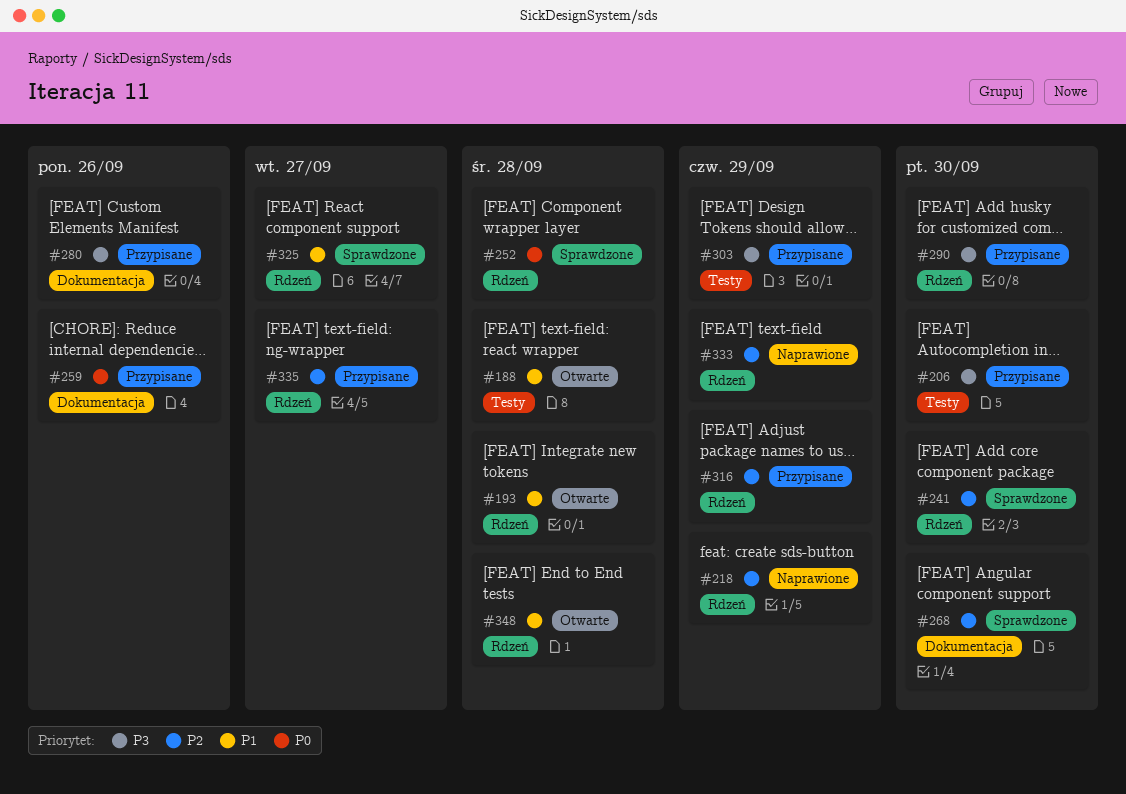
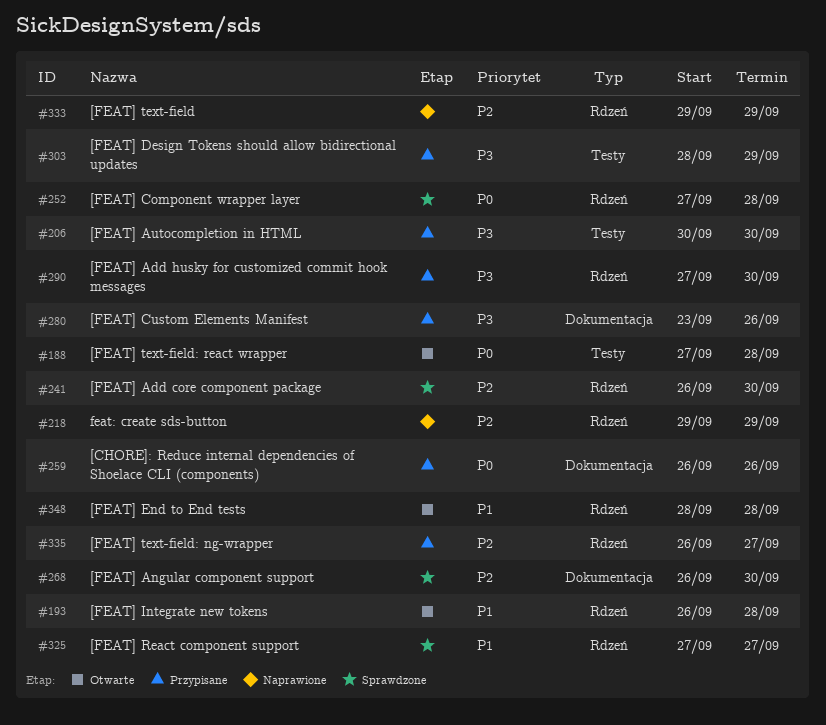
#188, priority: P1 -> P0
#316: present -> none

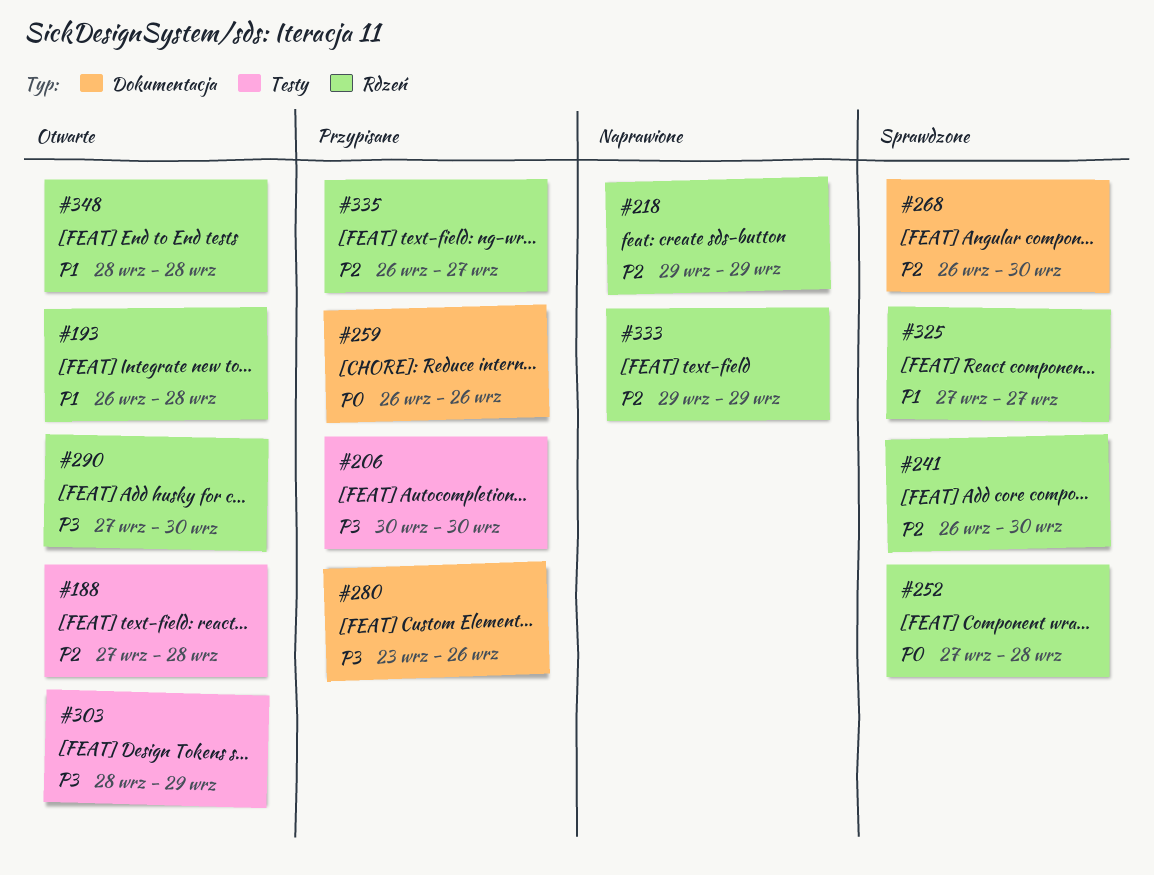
#188, priority: P0 -> P2
#290, status: Przypisane -> Otwarte
#303, status: Przypisane -> Otwarte

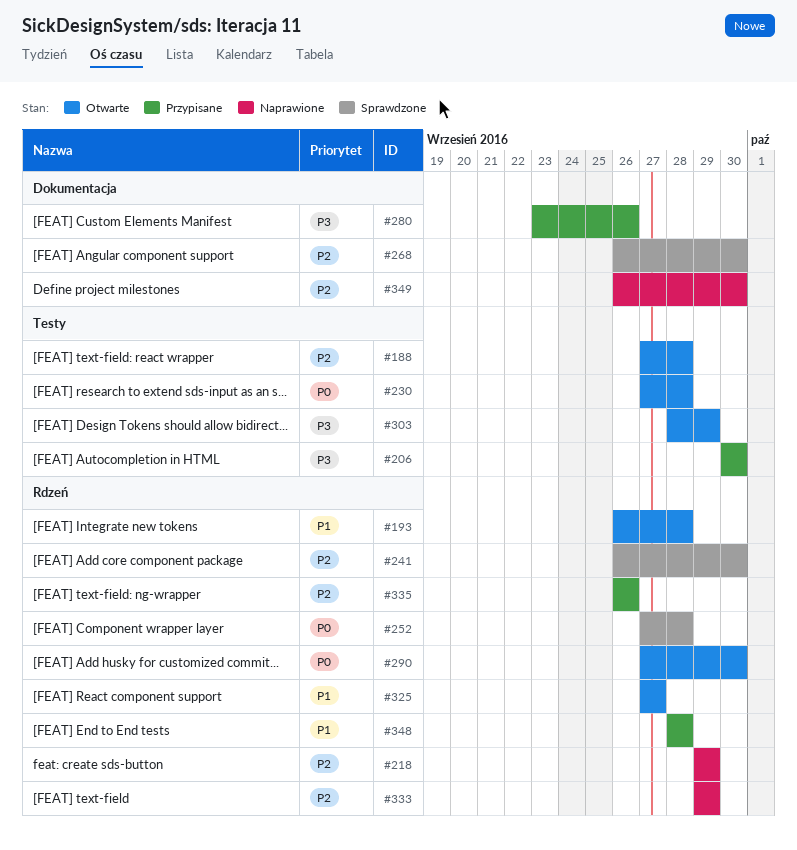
#230: none -> present
#259: present -> none
#290, priority: P3 -> P0
#325, status: Sprawdzone -> Otwarte
#335, due: Sep 27 -> Sep 26
#348, status: Otwarte -> Przypisane
#349: none -> present

